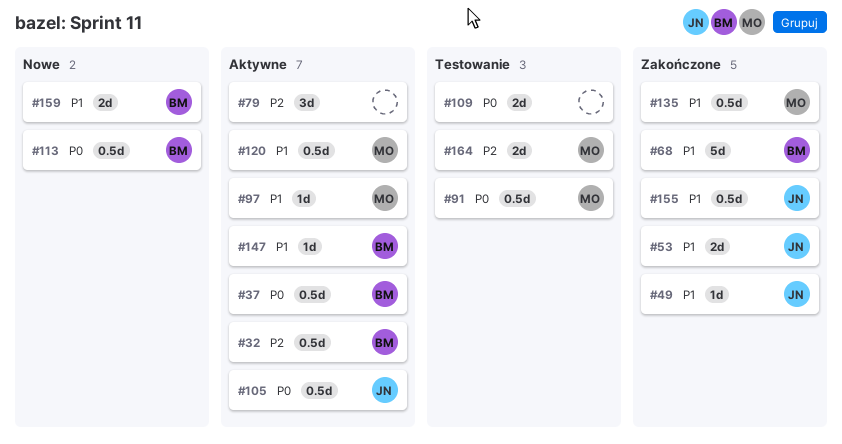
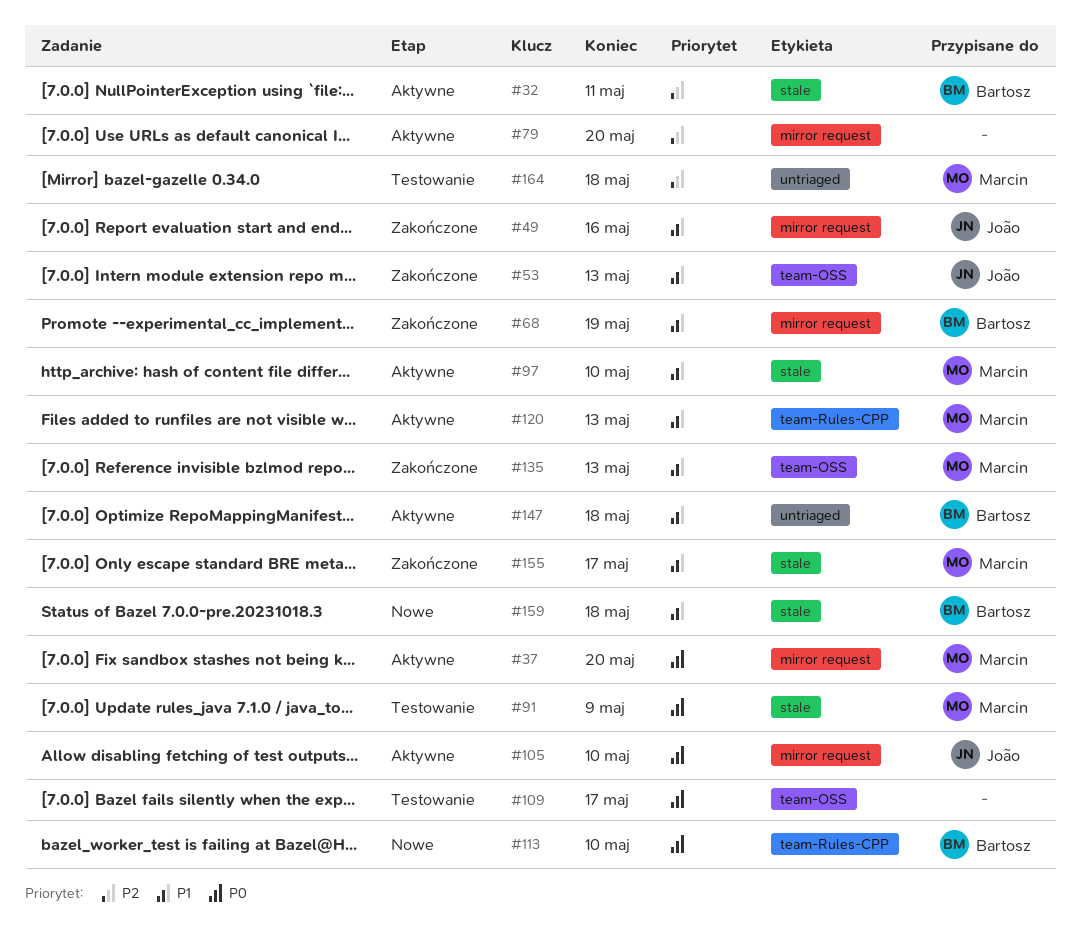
#37, owner: Bartosz -> Marcin
#155, owner: João -> Marcin

